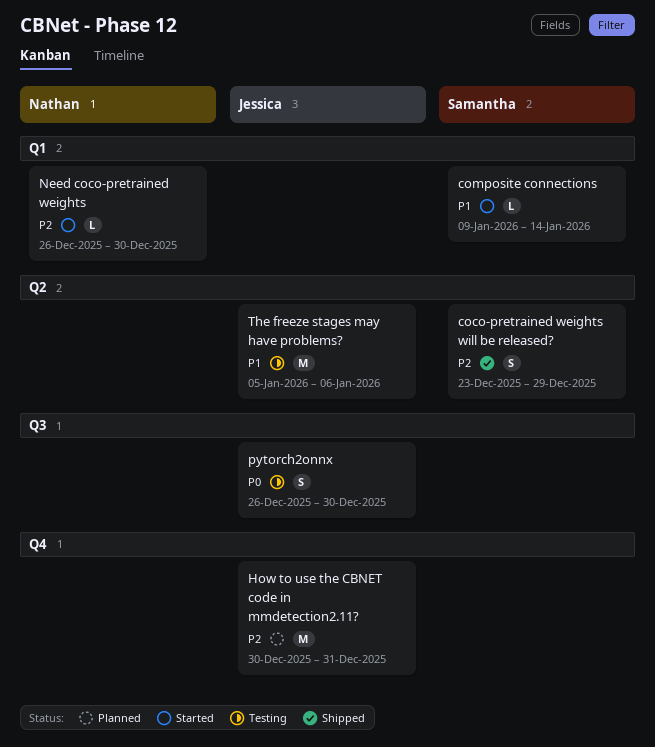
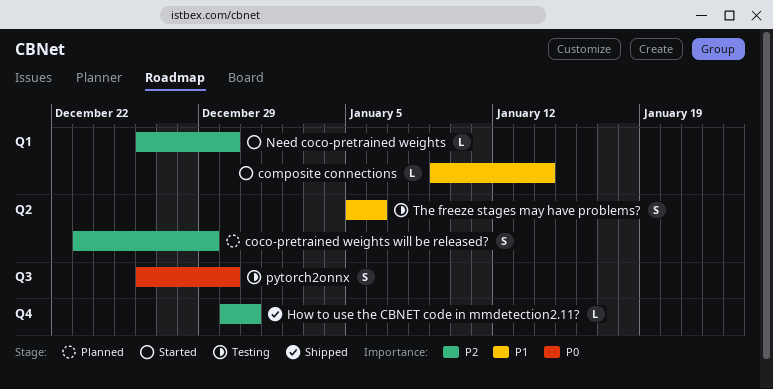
coco-pretrained weights will be released?, status: Shipped -> Planned
How to use the CBNET code in mmdetection2.11?, status: Planned -> Shipped
How to use the CBNET code in mmdetection2.11?, estimate: M -> L
The freeze stages may have problems?, estimate: M -> S

